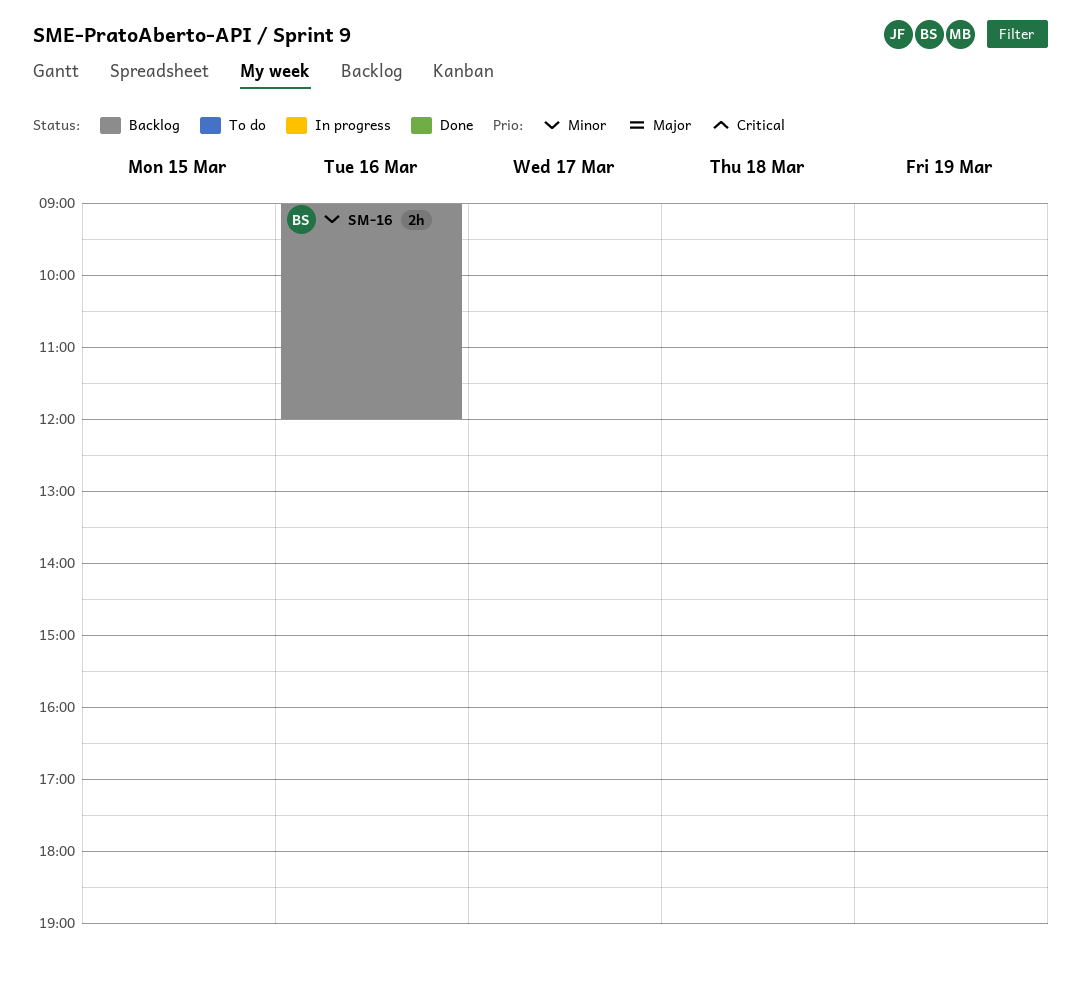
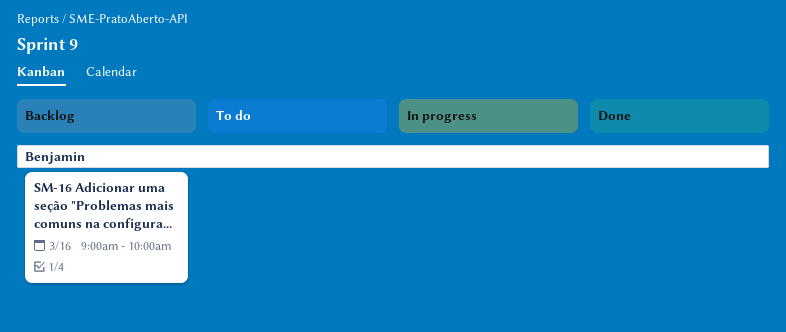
SM-16, ends: 12:00 -> 10:00

